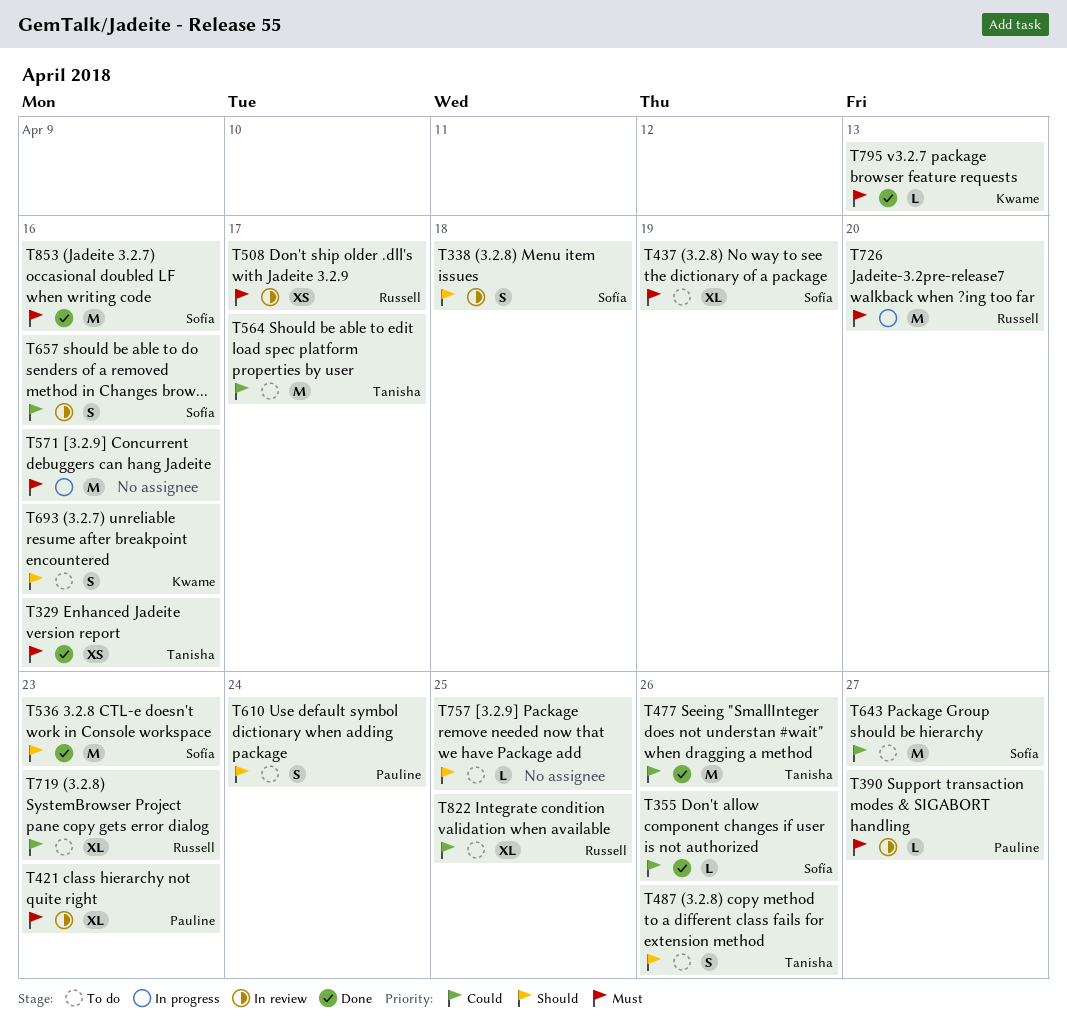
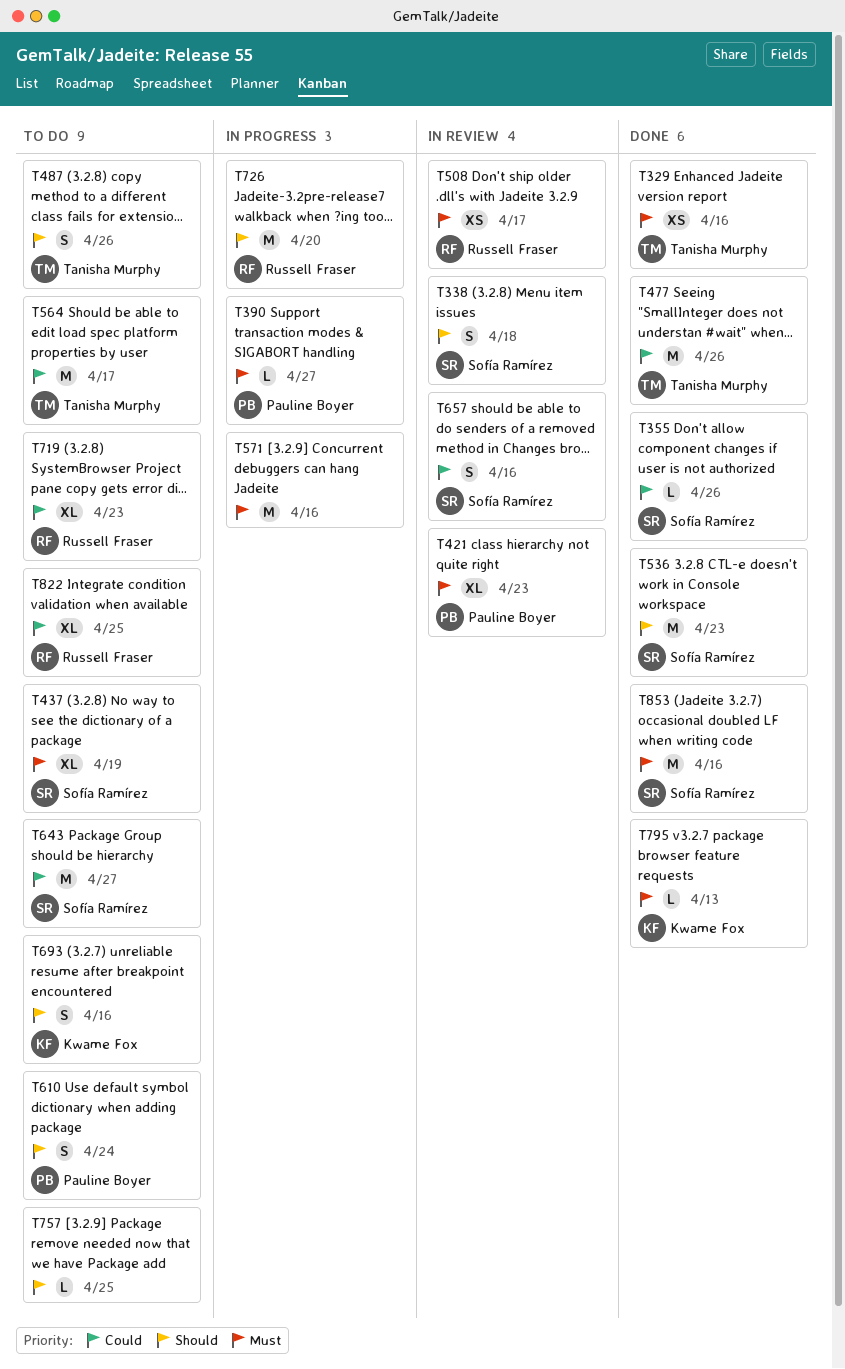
T390, status: In review -> In progress
T726, priority: Must -> Should

